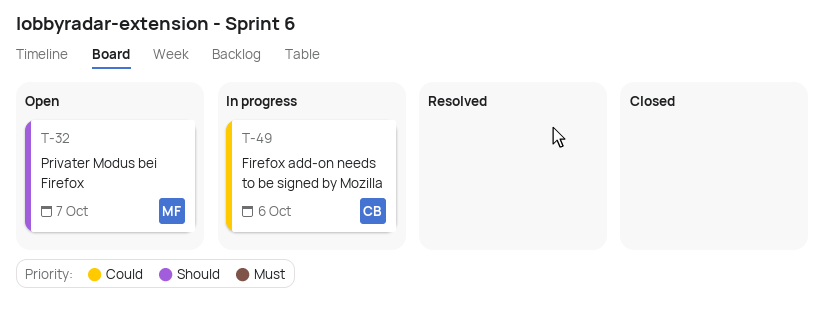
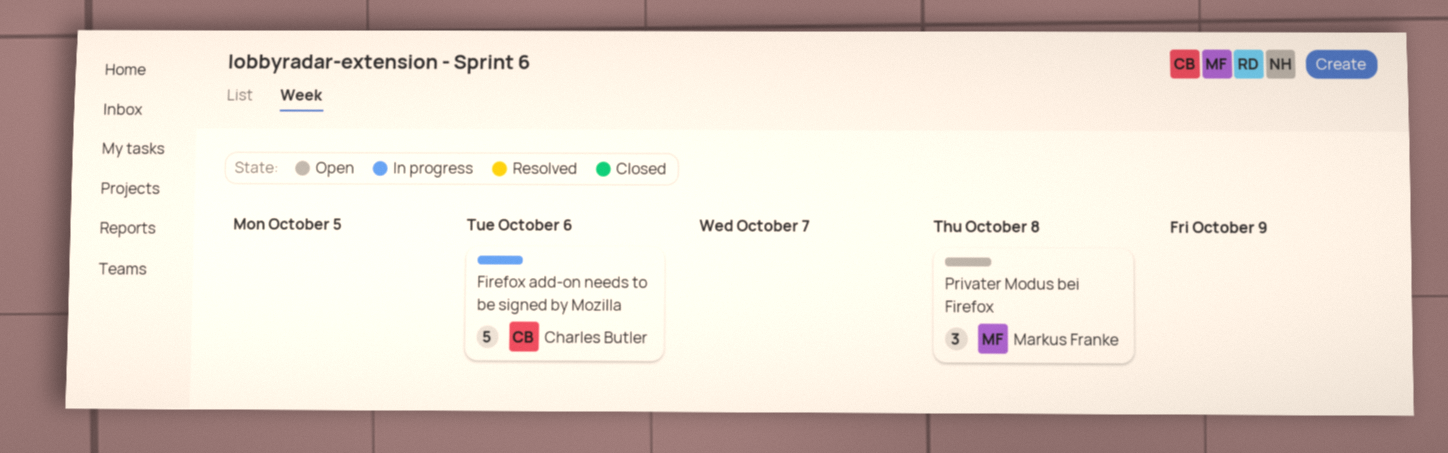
Privater Modus bei Firefox, due: Oct 7 -> Oct 8

